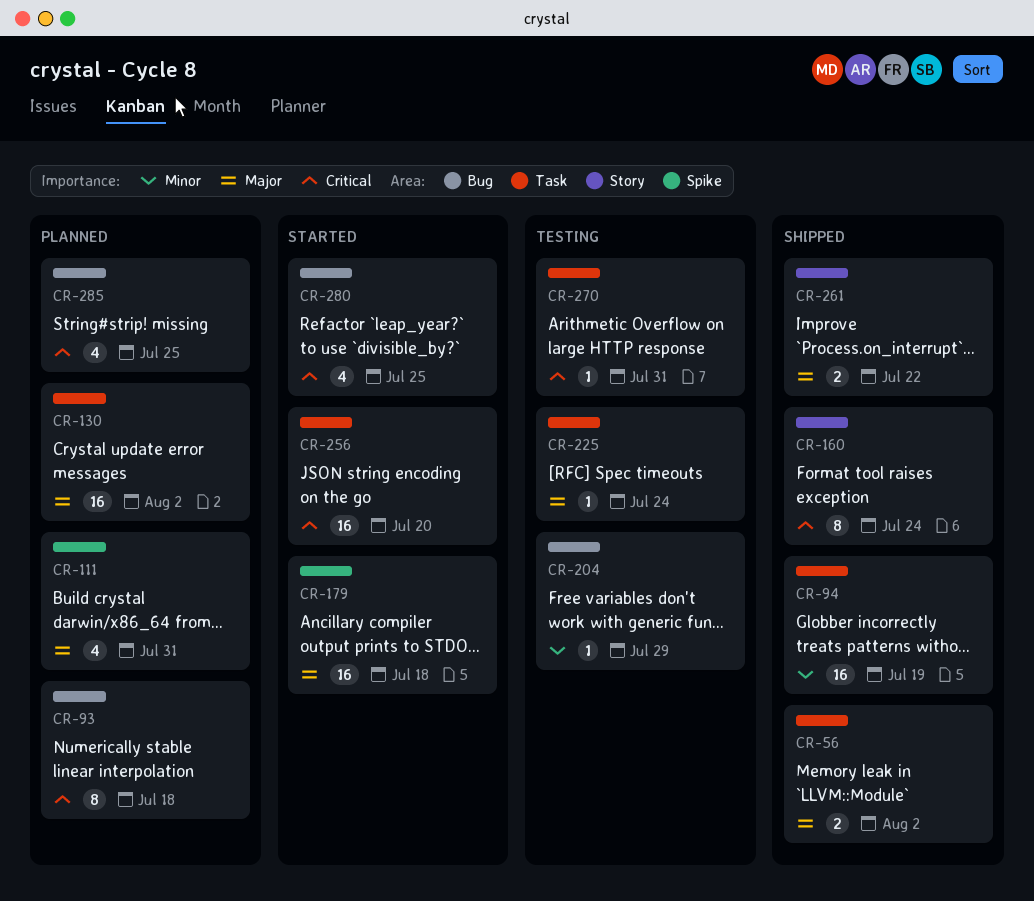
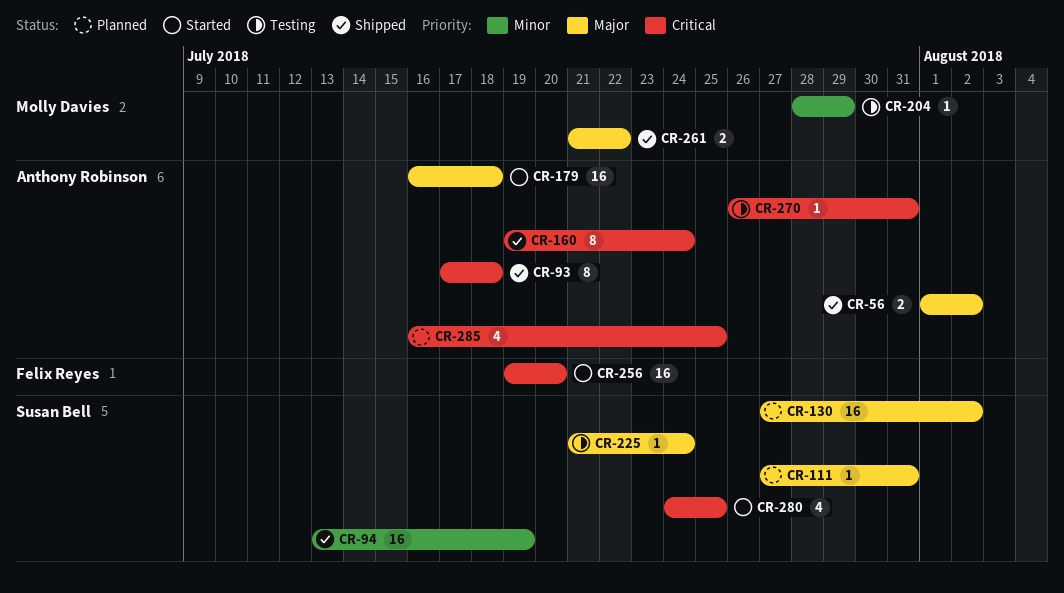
CR-93, status: Planned -> Shipped
CR-111, estimate: 4 -> 1

